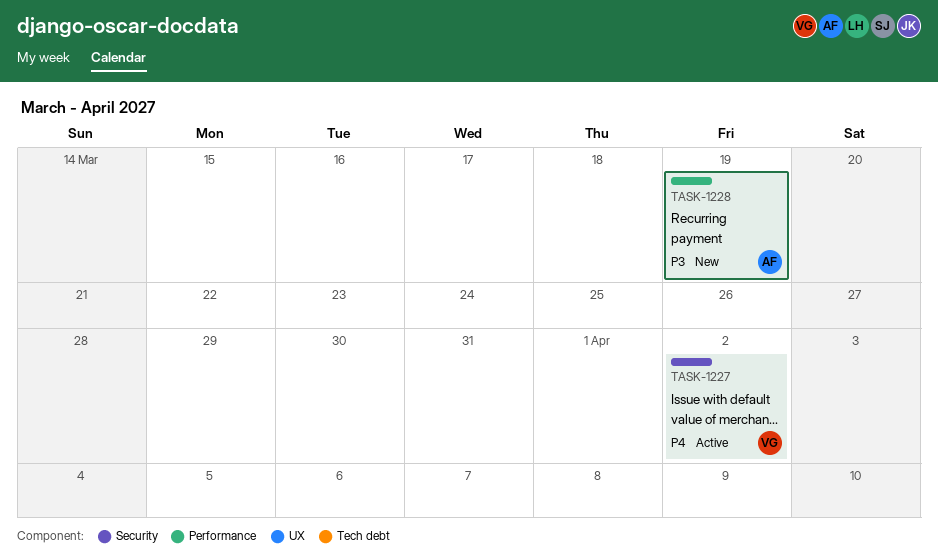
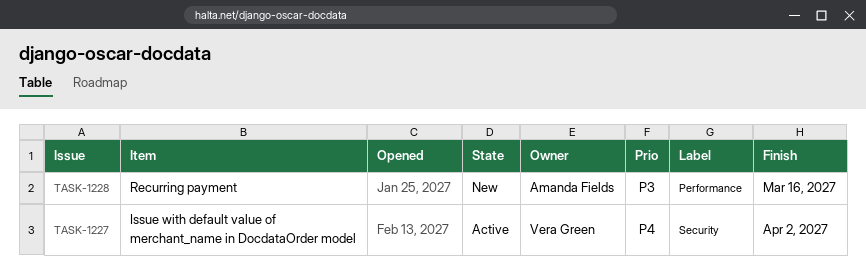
TASK-1228, due: Mar 19 -> Mar 16

